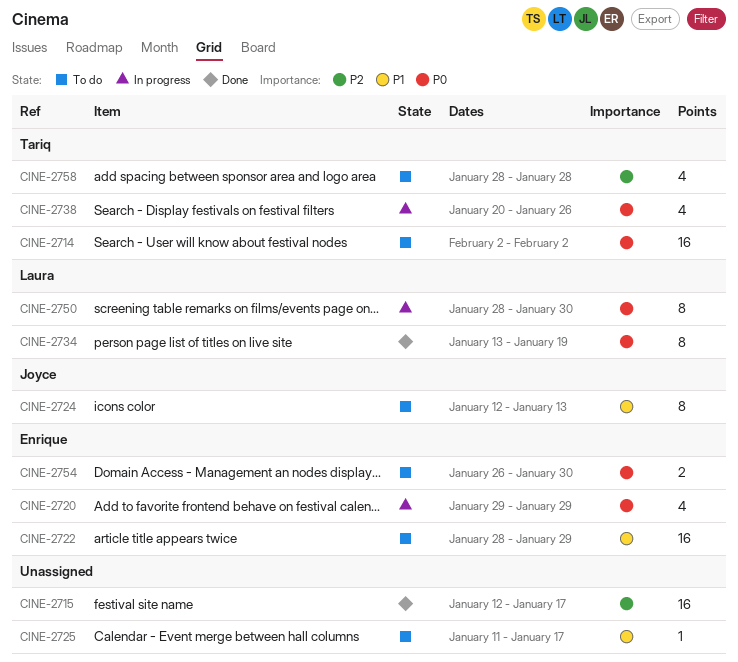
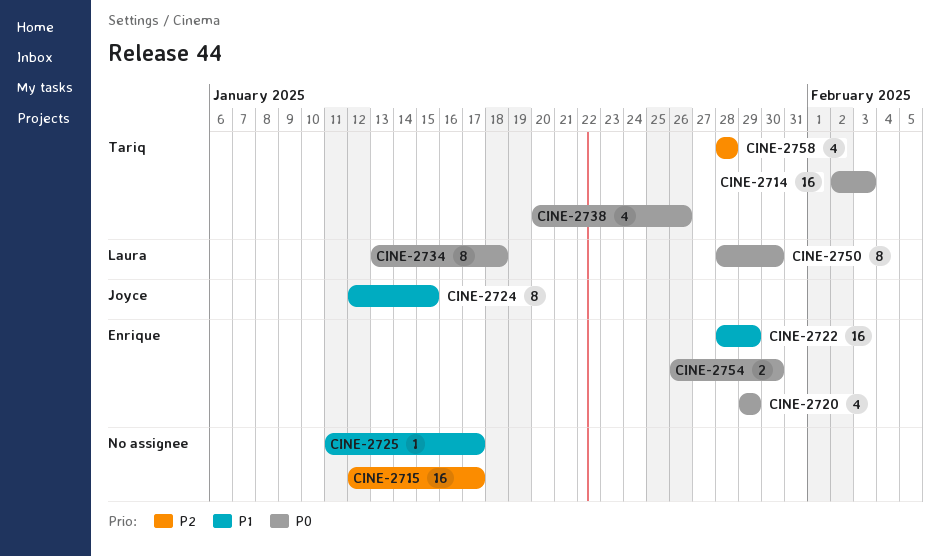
CINE-2714, due: Feb 2 -> Feb 3
CINE-2724, due: Jan 13 -> Jan 15
CINE-2734, due: Jan 19 -> Jan 18

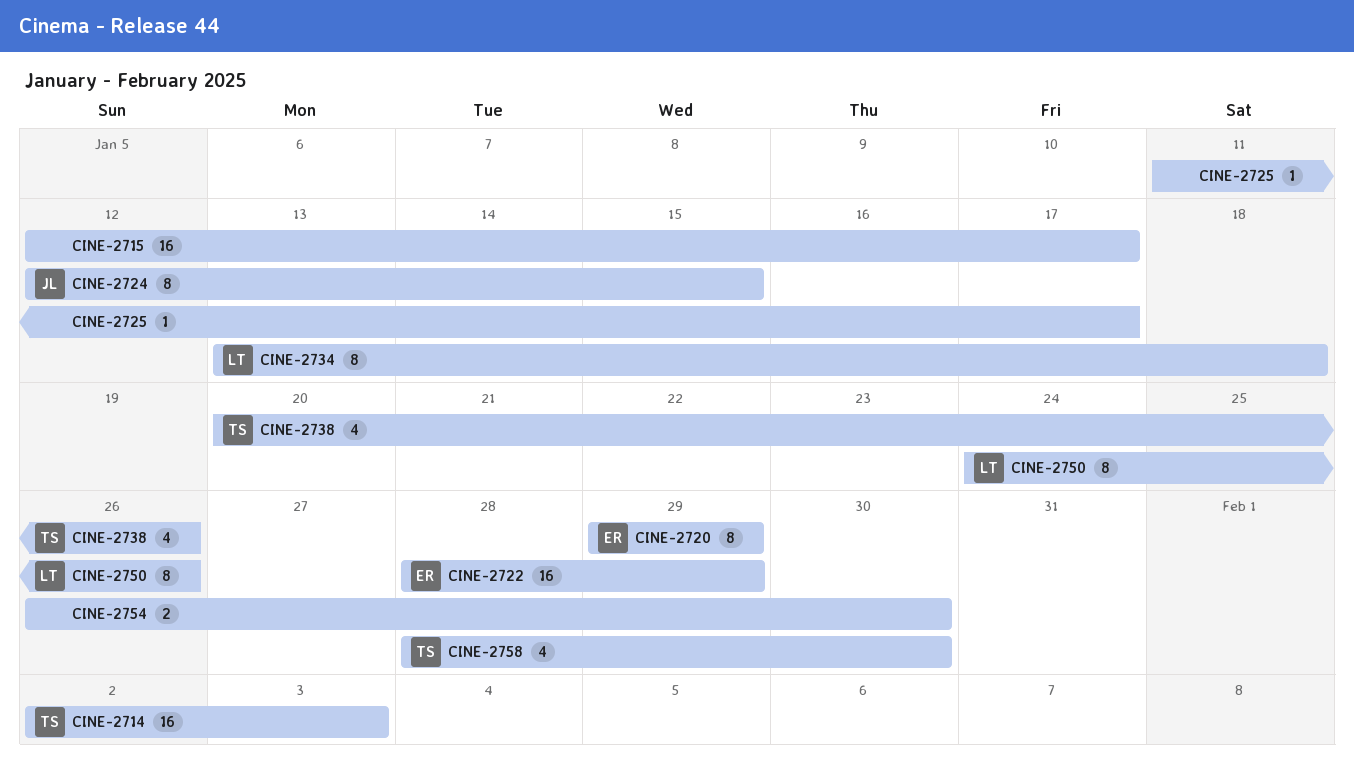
CINE-2720, estimate: 4 -> 8
CINE-2750, start: Jan 28 -> Jan 24
CINE-2750, due: Jan 30 -> Jan 26
CINE-2754, owner: Enrique -> none
CINE-2758, due: Jan 28 -> Jan 30

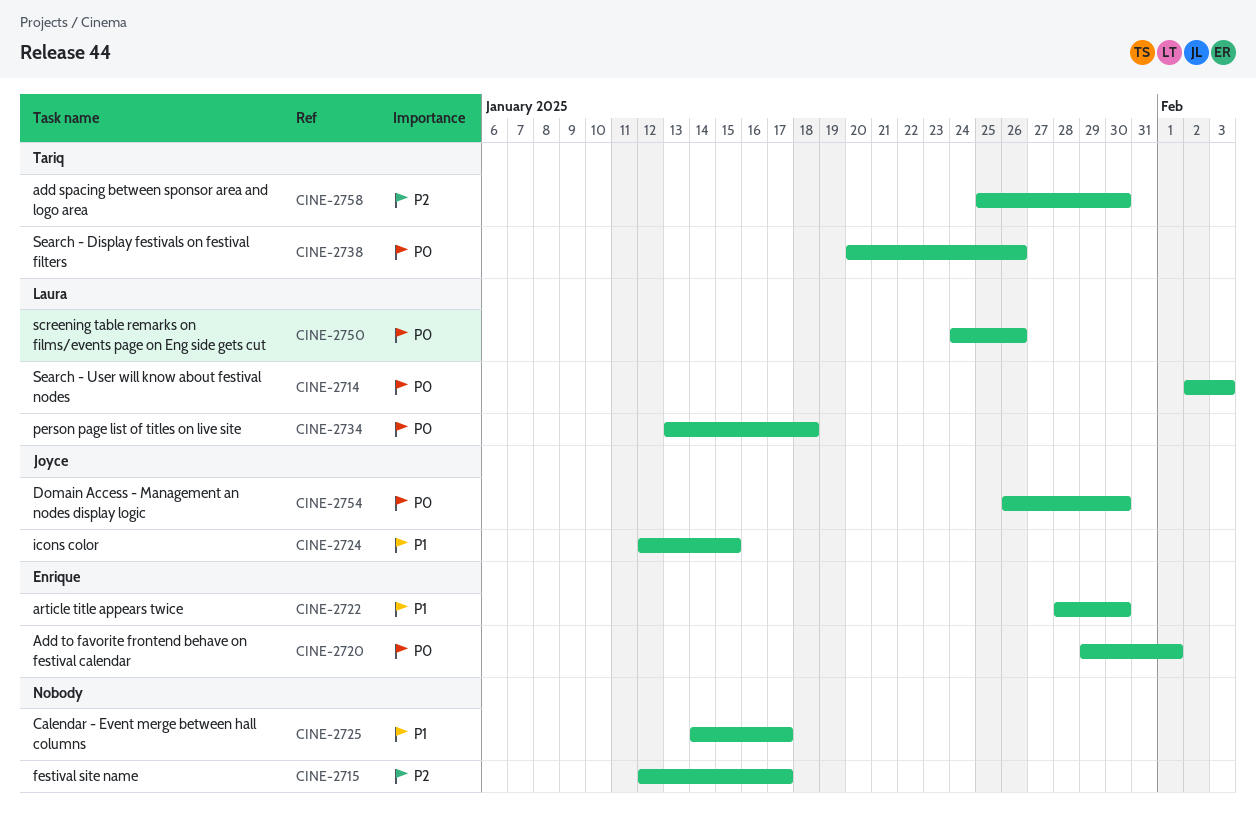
CINE-2714, owner: Tariq -> Laura
CINE-2720, due: Jan 29 -> Feb 1
CINE-2722, due: Jan 29 -> Jan 30
CINE-2725, start: Jan 11 -> Jan 14
CINE-2754, owner: none -> Joyce
CINE-2758, start: Jan 28 -> Jan 25

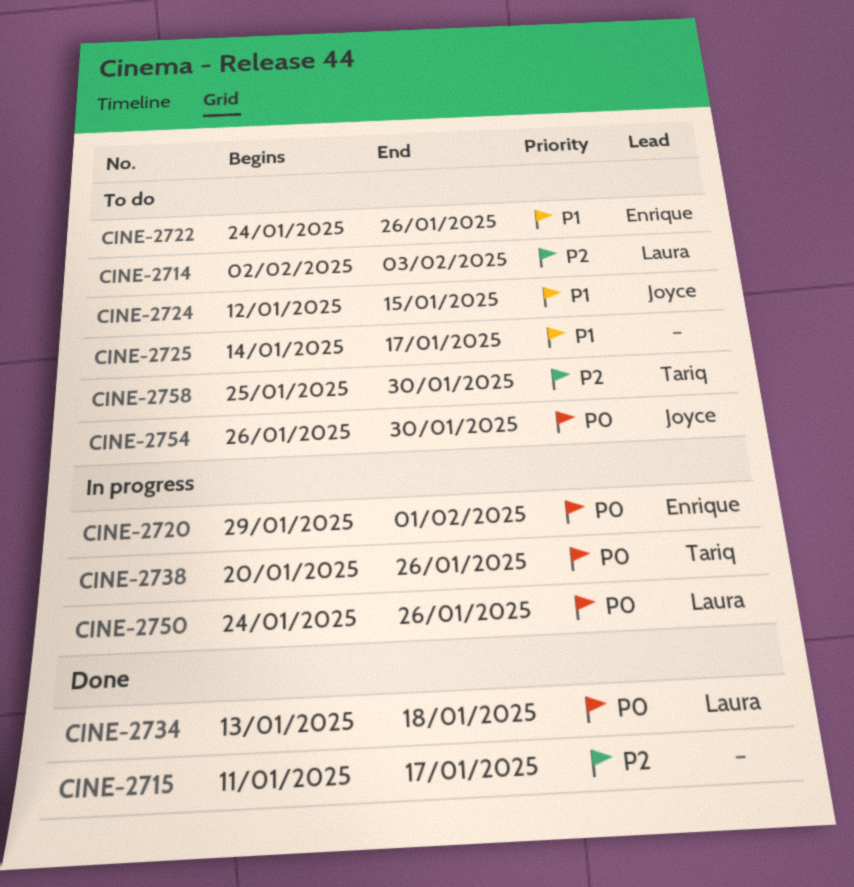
CINE-2714, priority: P0 -> P2
CINE-2715, start: Jan 12 -> Jan 11
CINE-2722, start: Jan 28 -> Jan 24
CINE-2722, due: Jan 30 -> Jan 26

